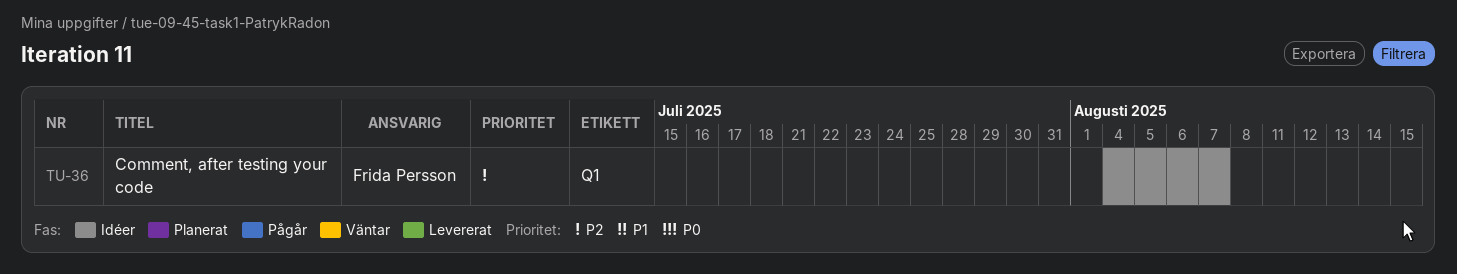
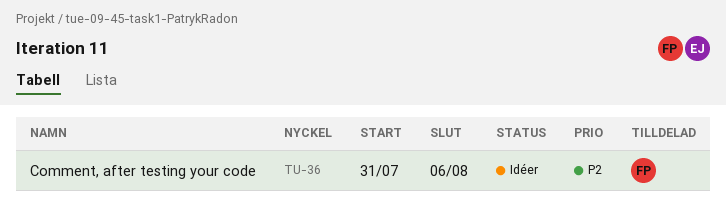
TU-36, start: Aug 4 -> Jul 31
TU-36, due: Aug 7 -> Aug 6

